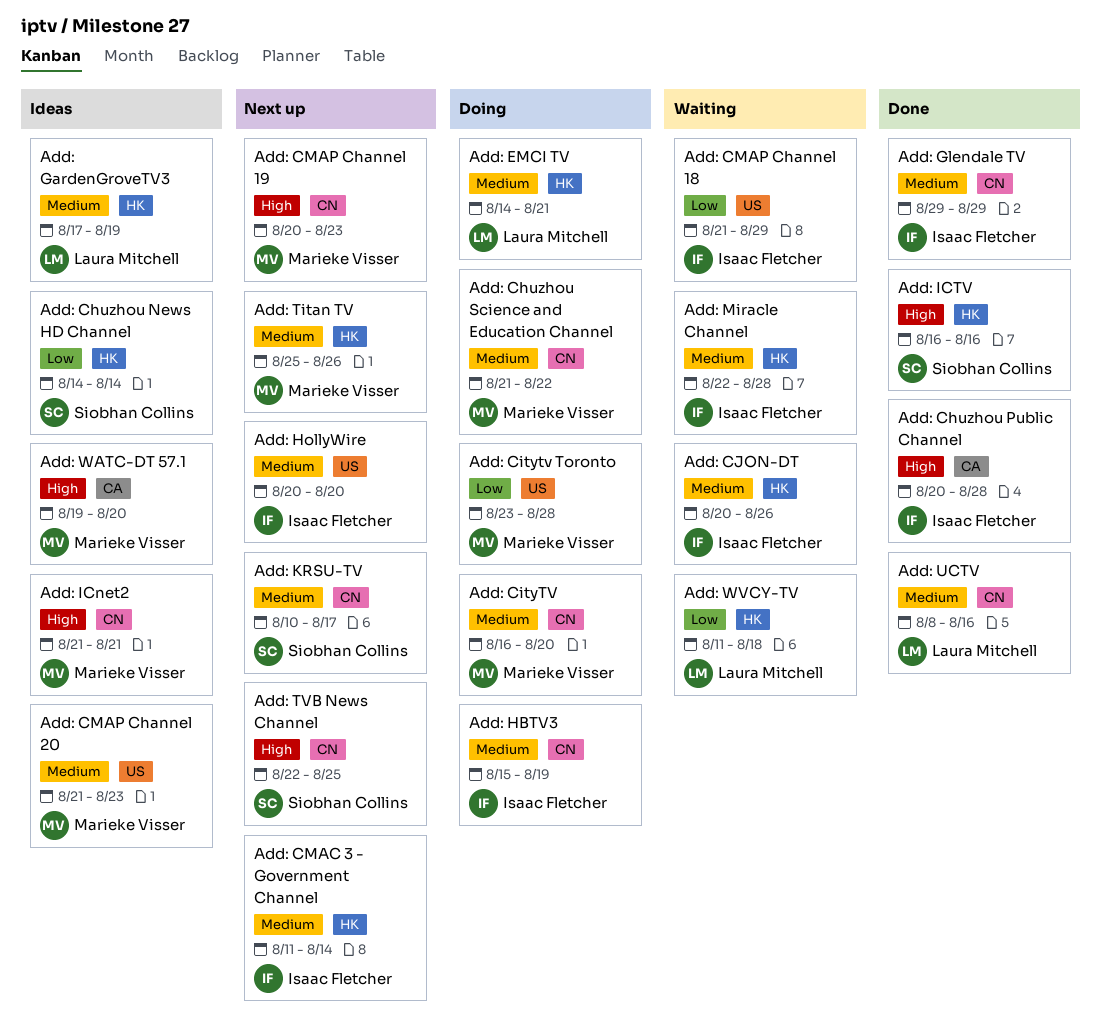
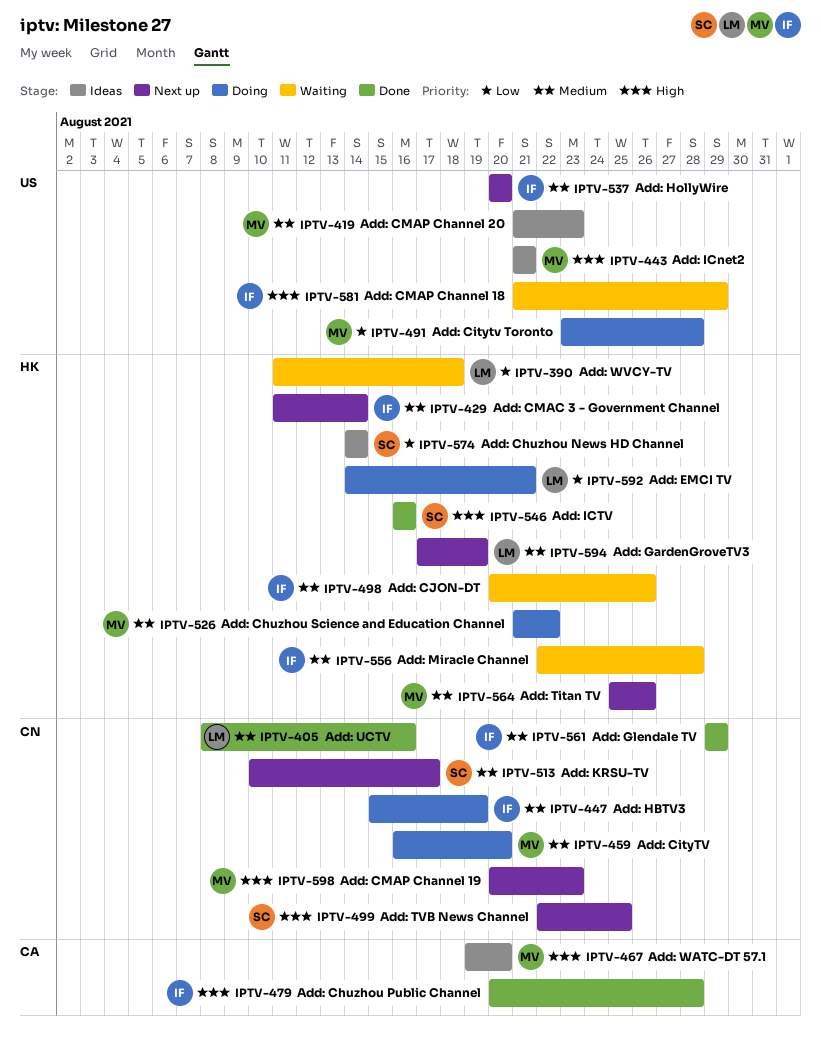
Add: Chuzhou Science and Education Channel, label: CN -> HK
Add: CMAP Channel 18, priority: Low -> High
Add: EMCI TV, priority: Medium -> Low
Add: GardenGroveTV3, status: Ideas -> Next up
Add: ICnet2, label: CN -> US

